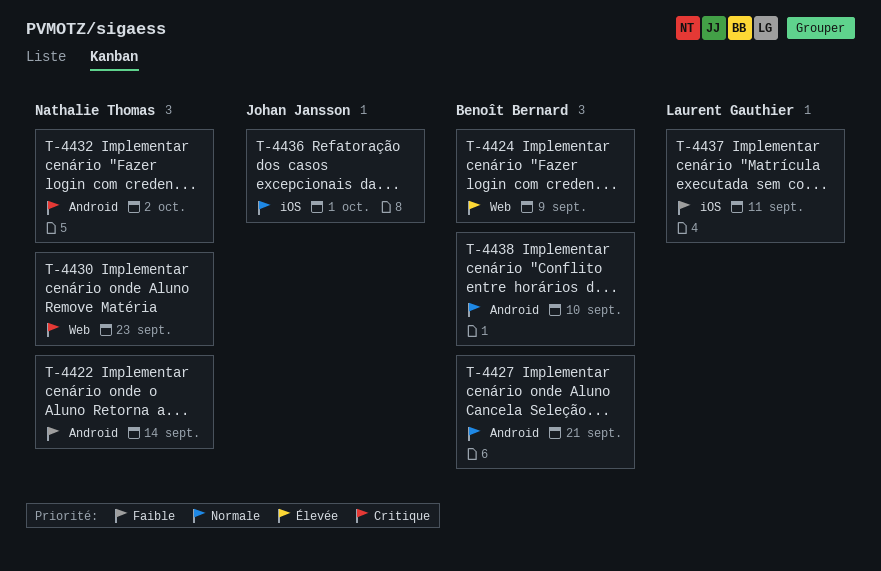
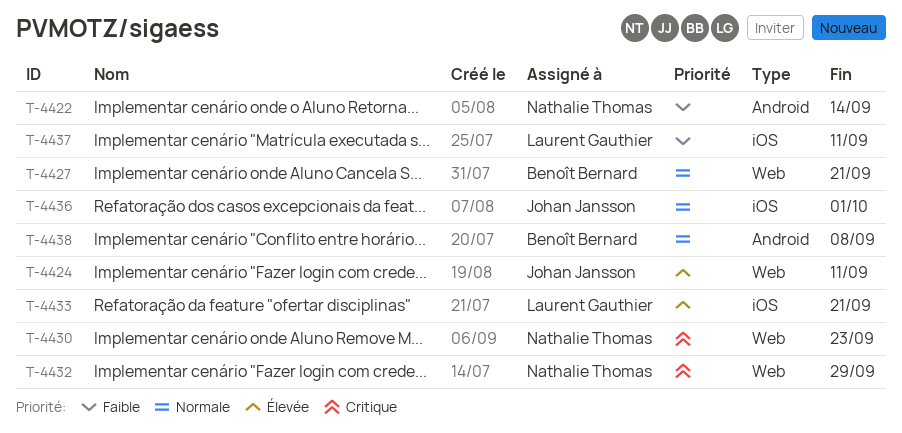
T-4424, owner: Benoît Bernard -> Johan Jansson
T-4424, due: Sep 9 -> Sep 11
T-4427, label: Android -> Web
T-4432, label: Android -> Web
T-4432, due: Oct 2 -> Sep 29
T-4433: none -> present
T-4438, due: Sep 10 -> Sep 8

